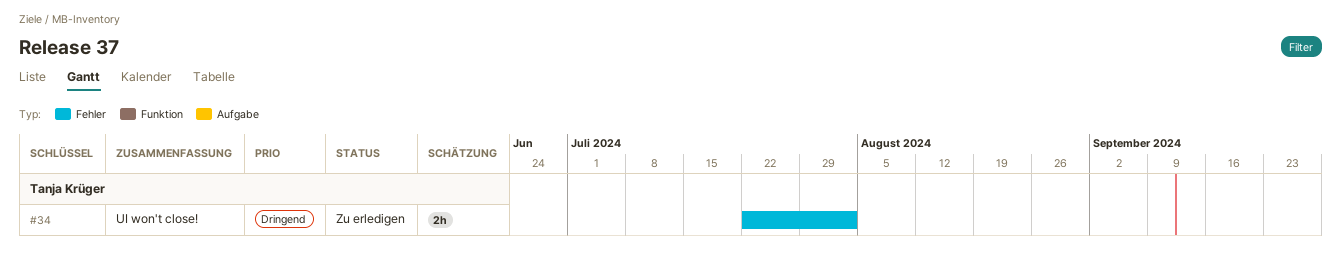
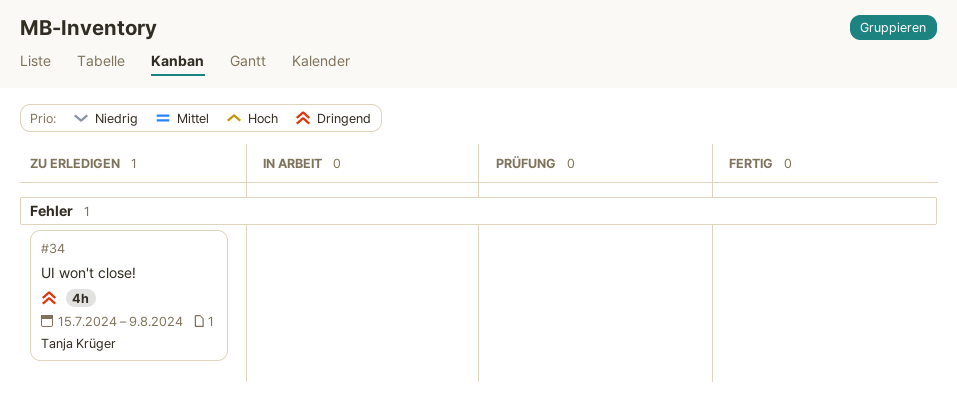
#34, estimate: 2h -> 4h
#34, start: Jul 22 -> Jul 15
#34, due: Aug 2 -> Aug 9

